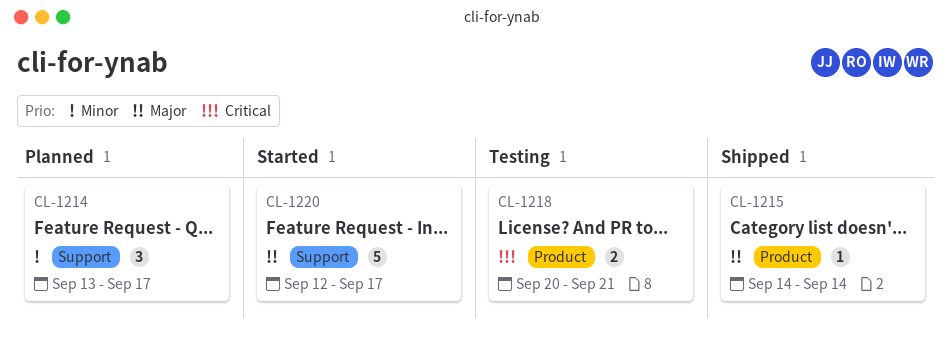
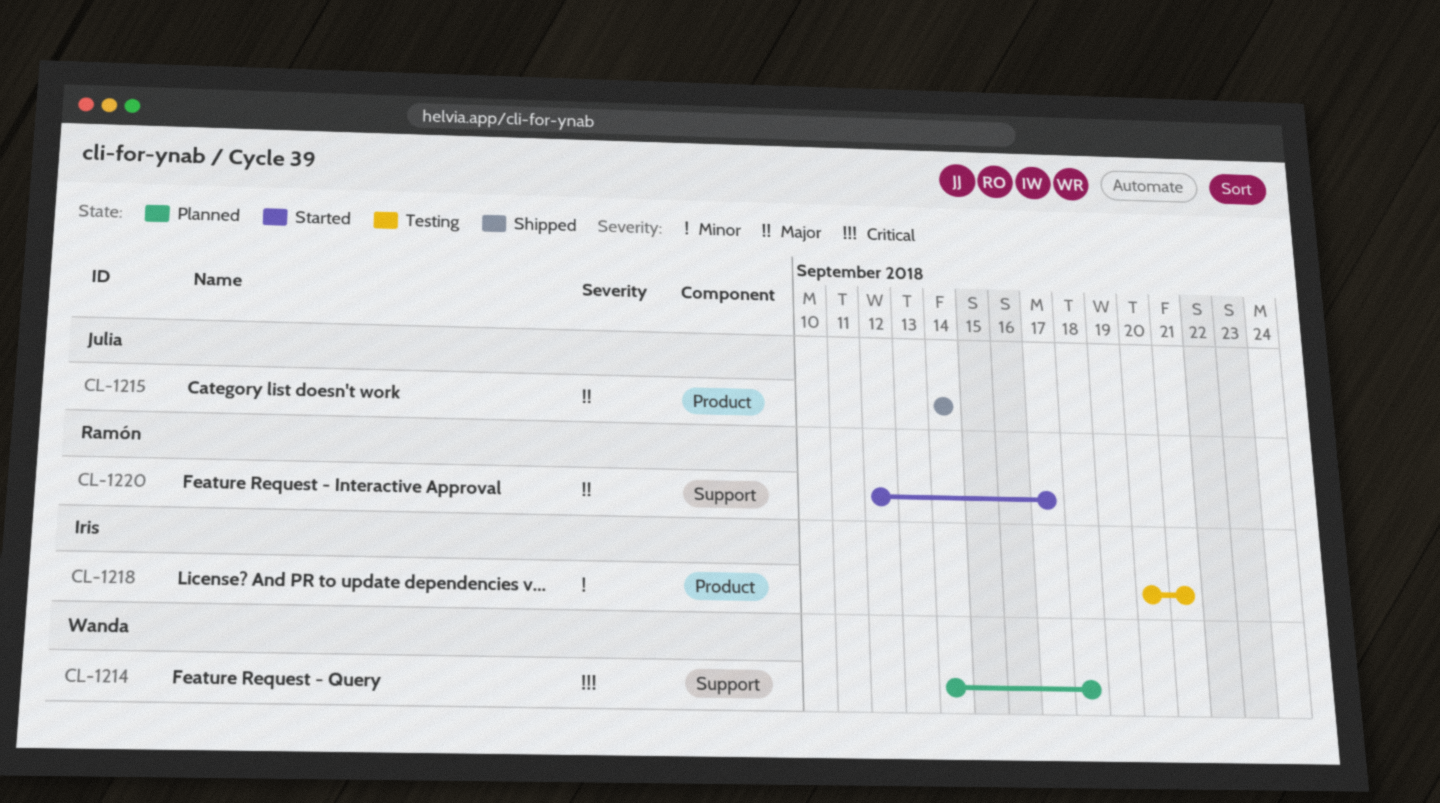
CL-1214, priority: Minor -> Critical
CL-1214, start: Sep 13 -> Sep 14
CL-1214, due: Sep 17 -> Sep 18
CL-1218, priority: Critical -> Minor

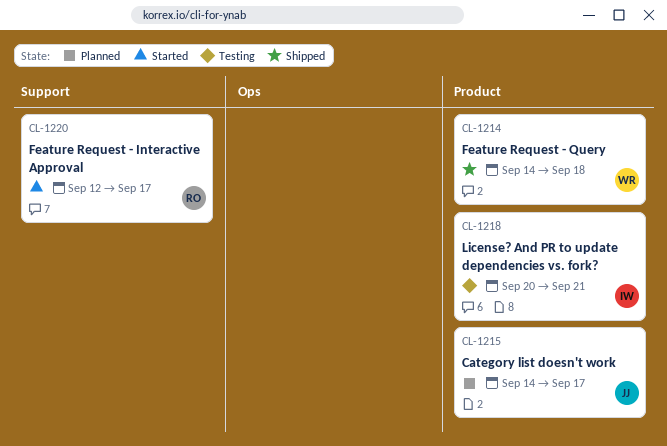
CL-1214, status: Planned -> Shipped
CL-1214, label: Support -> Product
CL-1215, status: Shipped -> Planned
CL-1215, due: Sep 14 -> Sep 17

